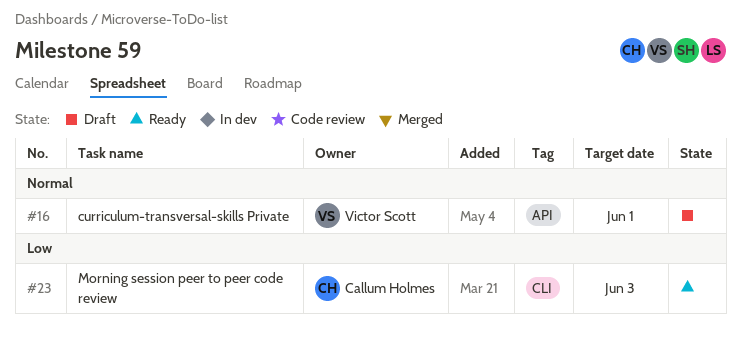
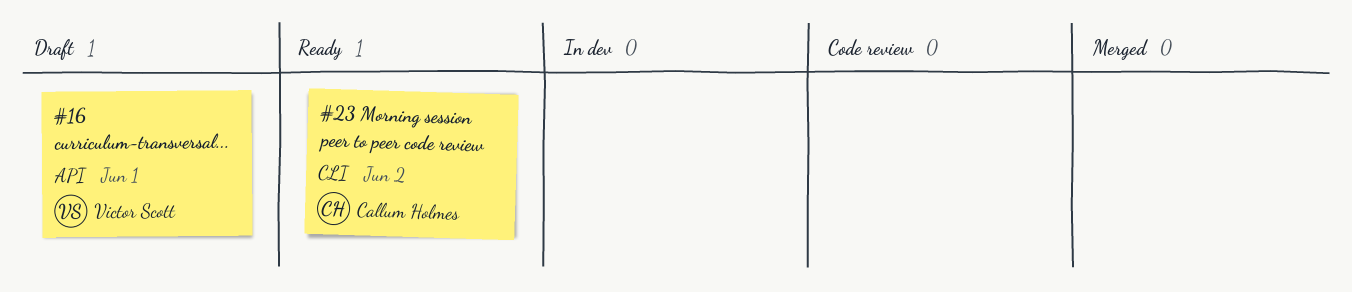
#23, due: Jun 3 -> Jun 2

